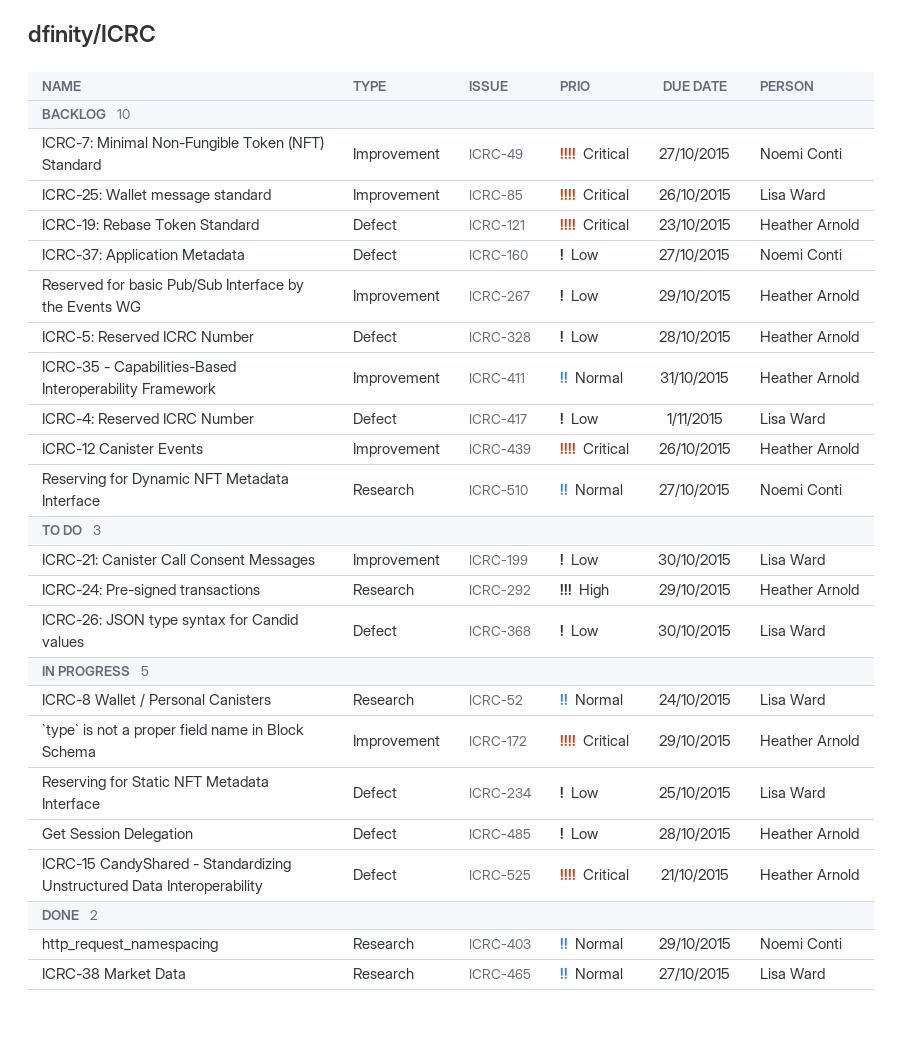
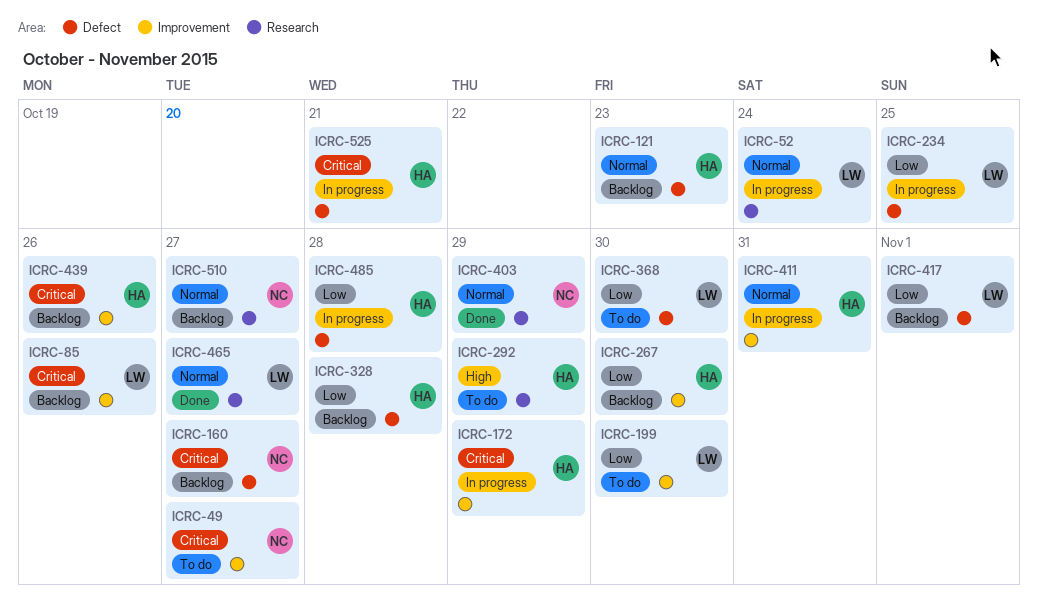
ICRC-49, status: Backlog -> To do
ICRC-121, priority: Critical -> Normal
ICRC-160, priority: Low -> Critical
ICRC-267, due: Oct 29 -> Oct 30
ICRC-411, status: Backlog -> In progress

